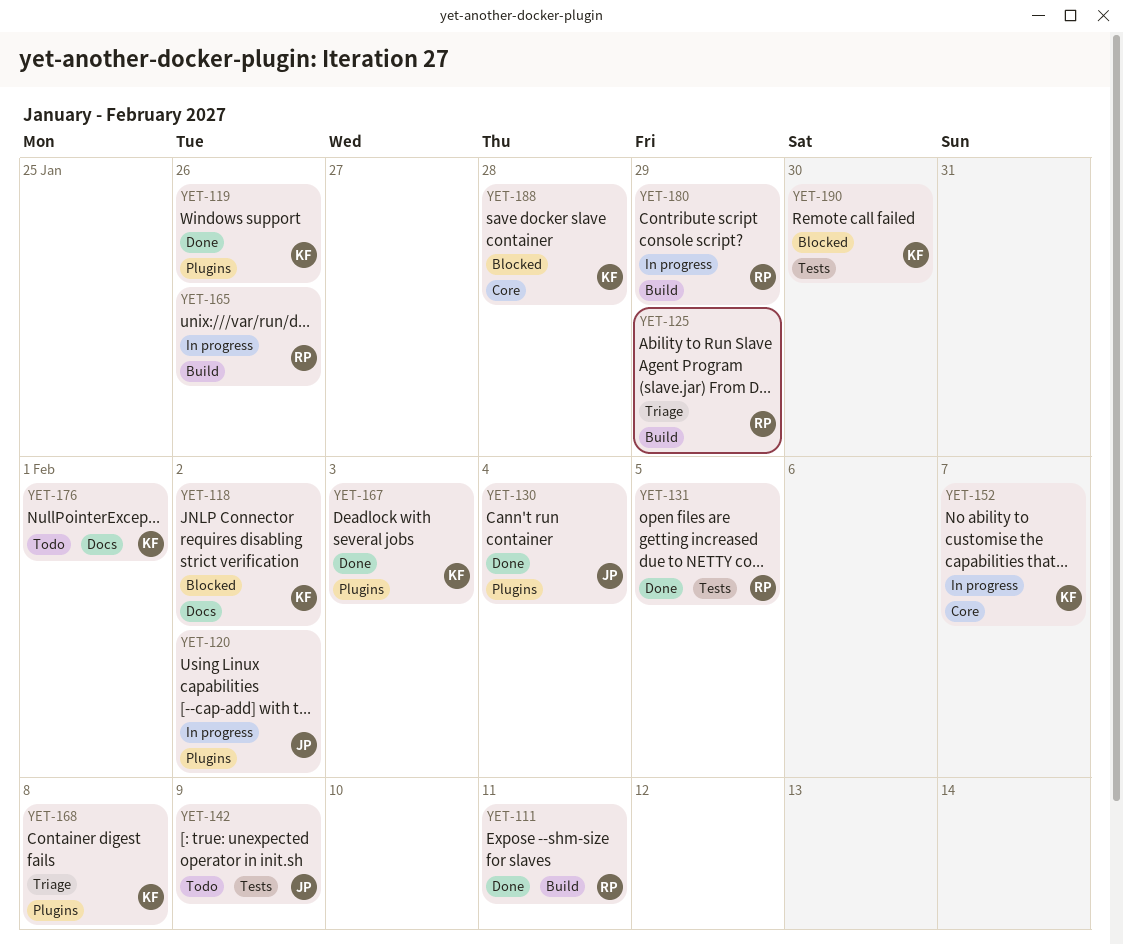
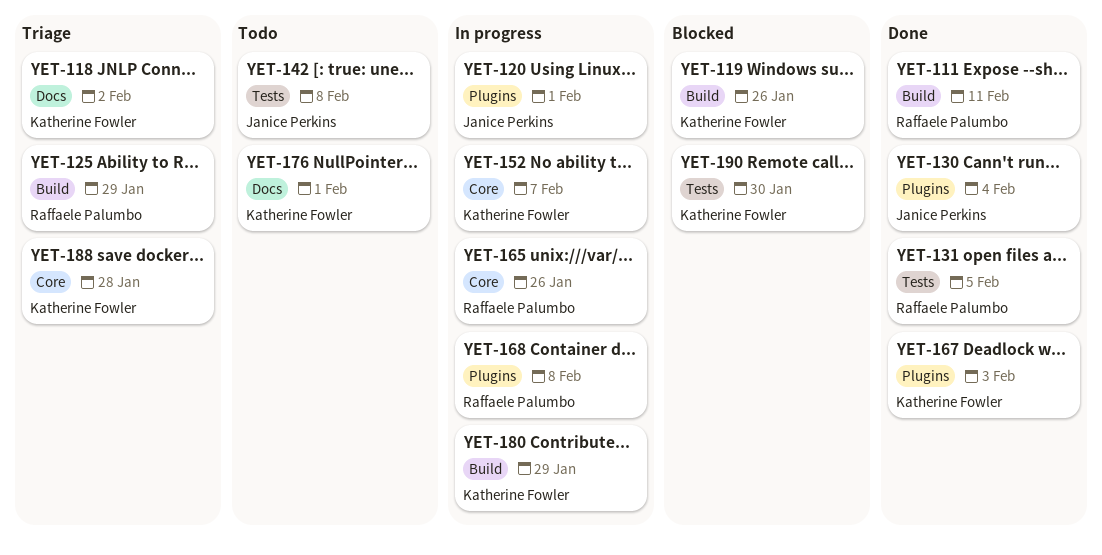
YET-118, status: Blocked -> Triage
YET-119, status: Done -> Blocked
YET-119, label: Plugins -> Build
YET-120, due: Feb 2 -> Feb 1
YET-142, due: Feb 9 -> Feb 8
YET-165, label: Build -> Core
YET-168, status: Triage -> In progress
YET-168, owner: Katherine Fowler -> Raffaele Palumbo
YET-180, owner: Raffaele Palumbo -> Katherine Fowler
YET-188, status: Blocked -> Triage

